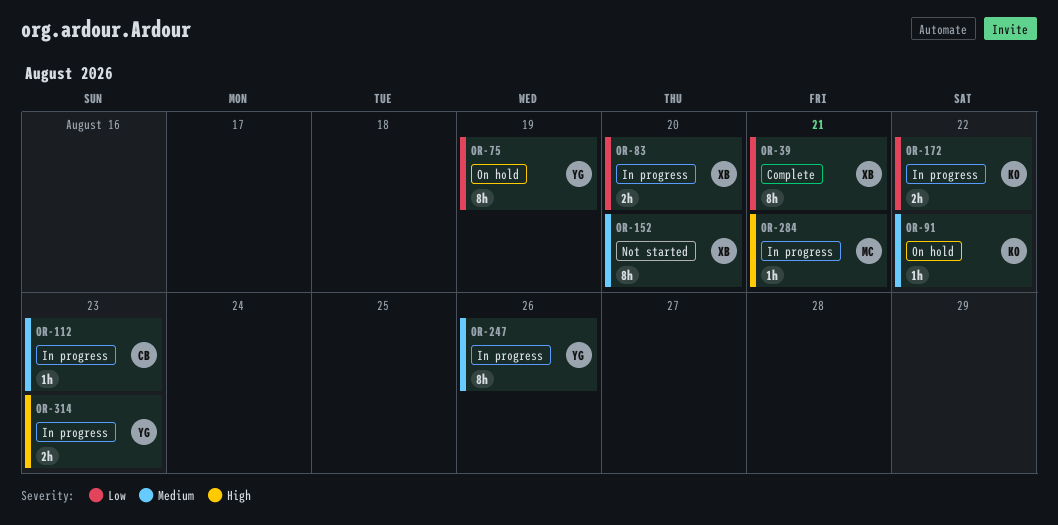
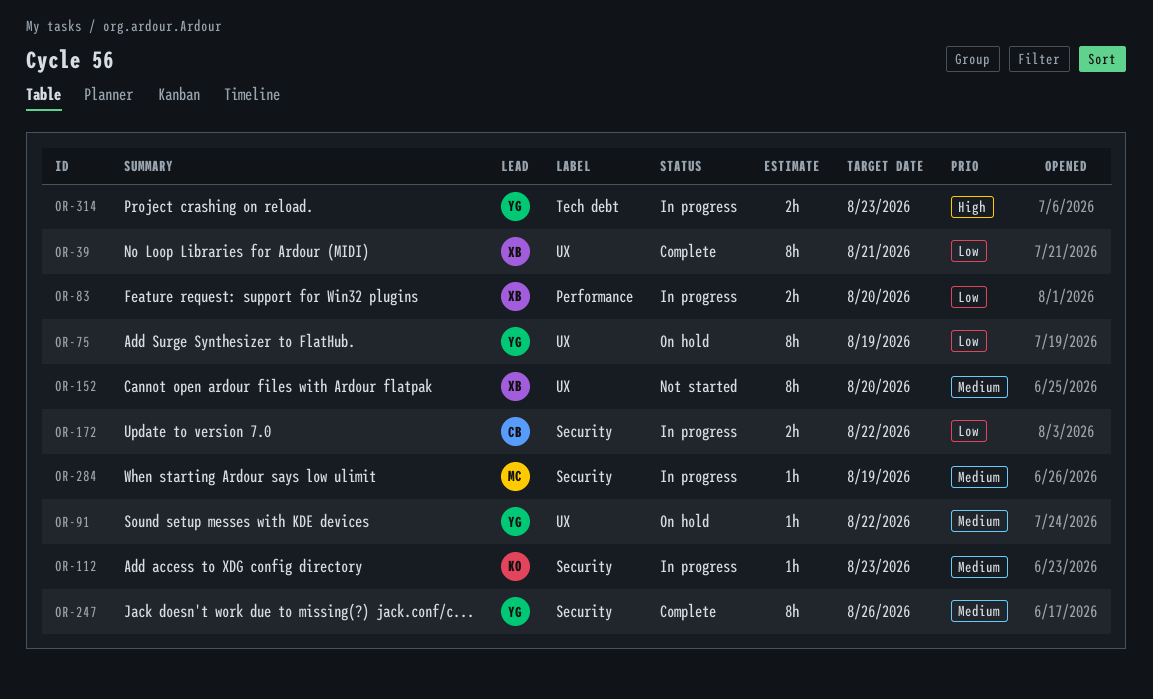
OR-91, owner: KO -> YG
OR-112, owner: CB -> KO
OR-172, owner: KO -> CB
OR-247, status: In progress -> Complete
OR-284, priority: High -> Medium
OR-284, due: Aug 21 -> Aug 19

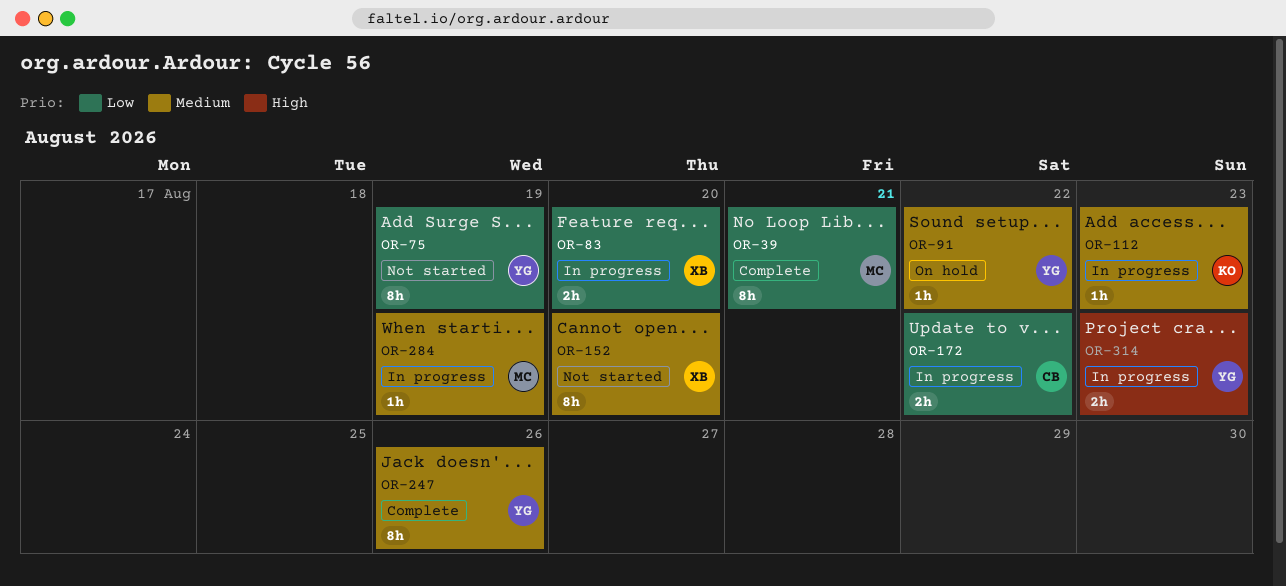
OR-39, owner: XB -> MC
OR-75, status: On hold -> Not started

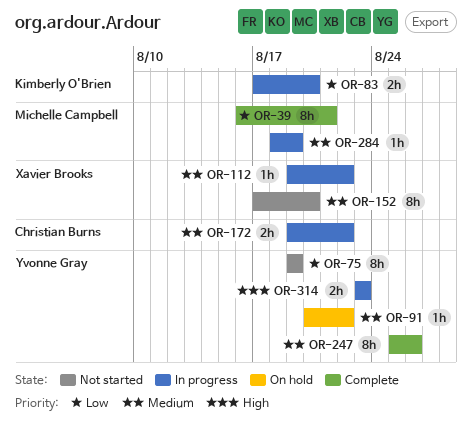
OR-83, owner: Xavier Brooks -> Kimberly O'Brien
OR-112, owner: Kimberly O'Brien -> Xavier Brooks
OR-112, due: Aug 23 -> Aug 22
OR-172, priority: Low -> Medium

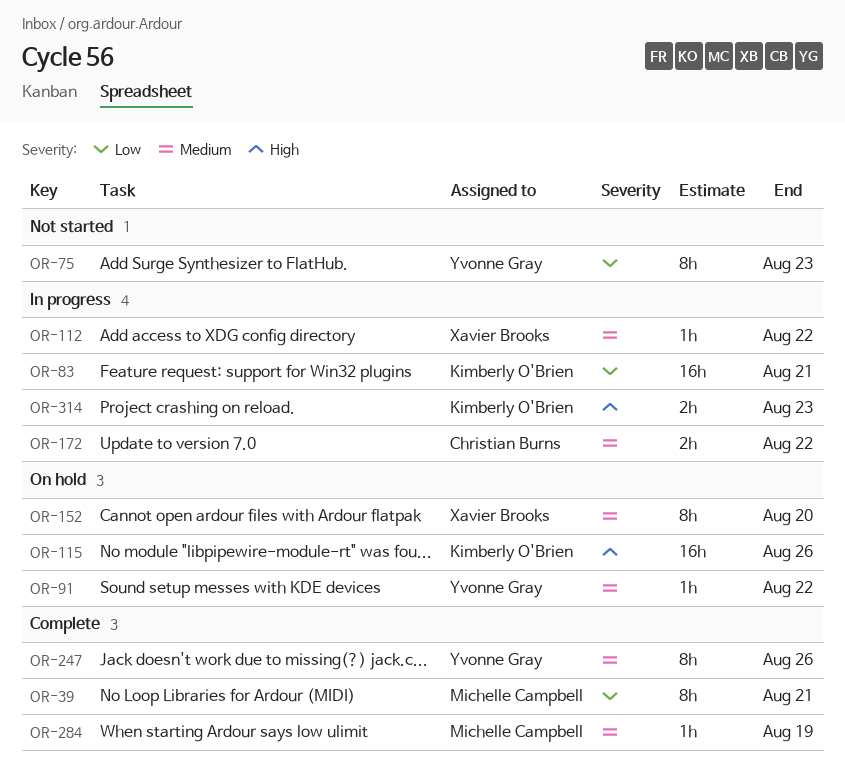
OR-75, due: Aug 19 -> Aug 23
OR-83, estimate: 2h -> 16h
OR-83, due: Aug 20 -> Aug 21
OR-115: none -> present
OR-152, status: Not started -> On hold
OR-284, status: In progress -> Complete
OR-314, owner: Yvonne Gray -> Kimberly O'Brien

